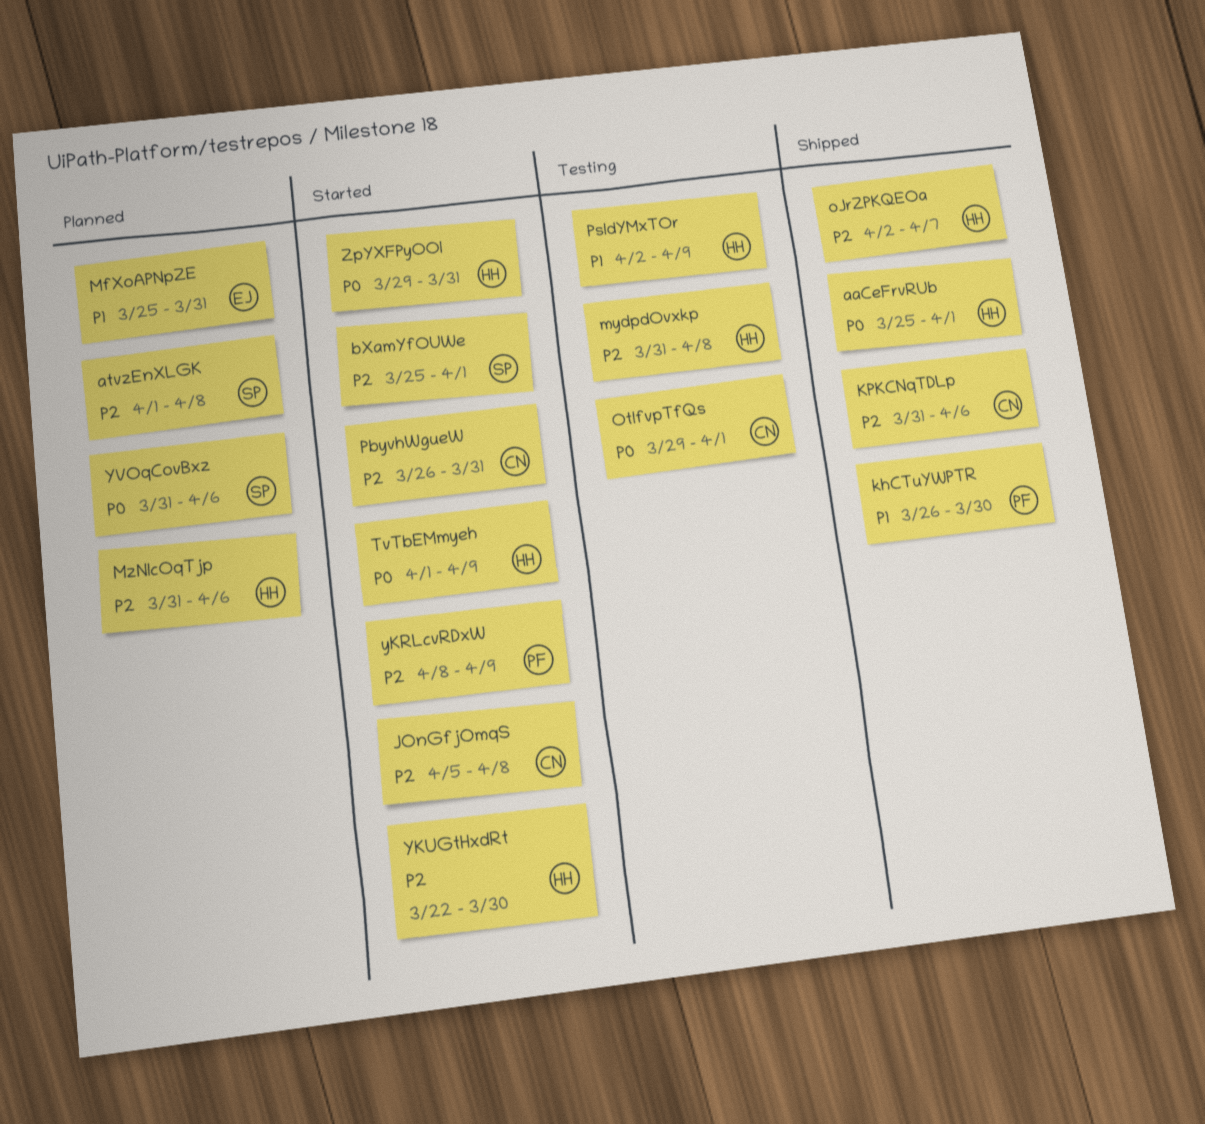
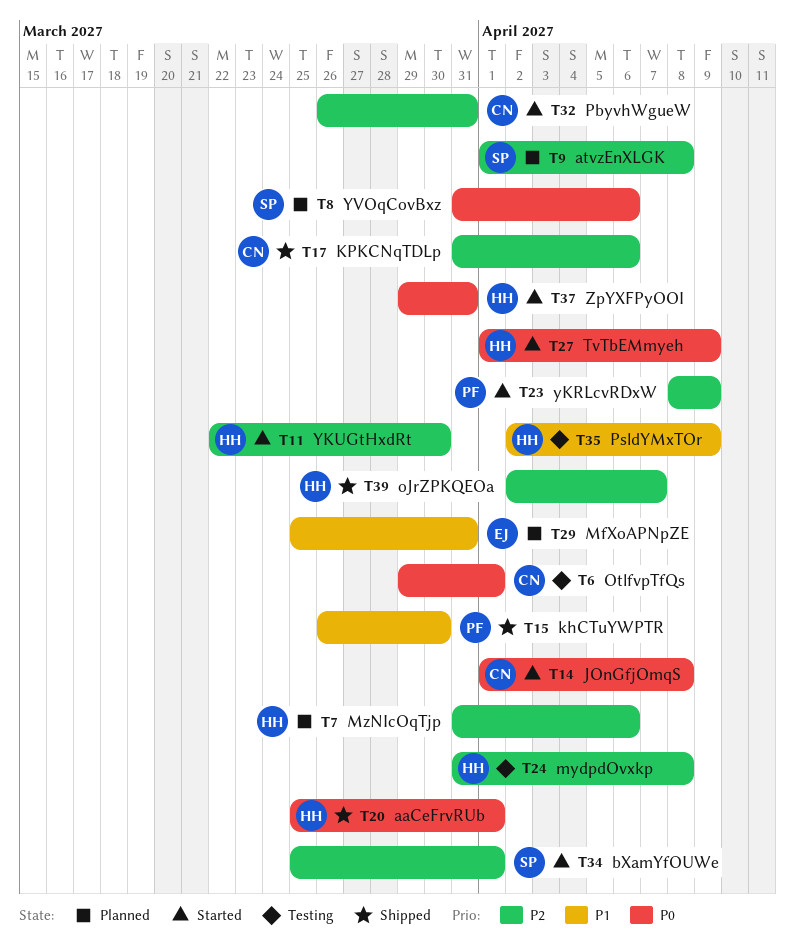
JOnGfjOmqS, priority: P2 -> P0
JOnGfjOmqS, start: Apr 5 -> Apr 1

